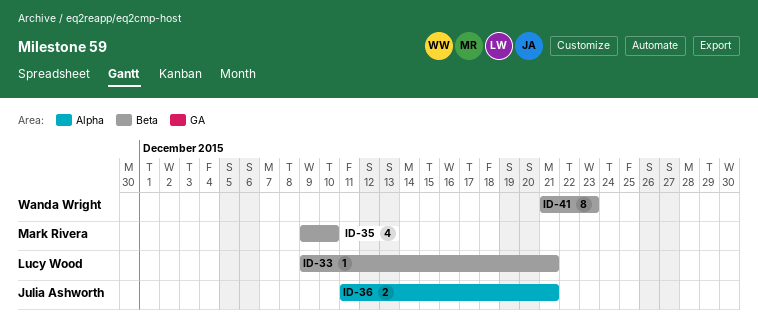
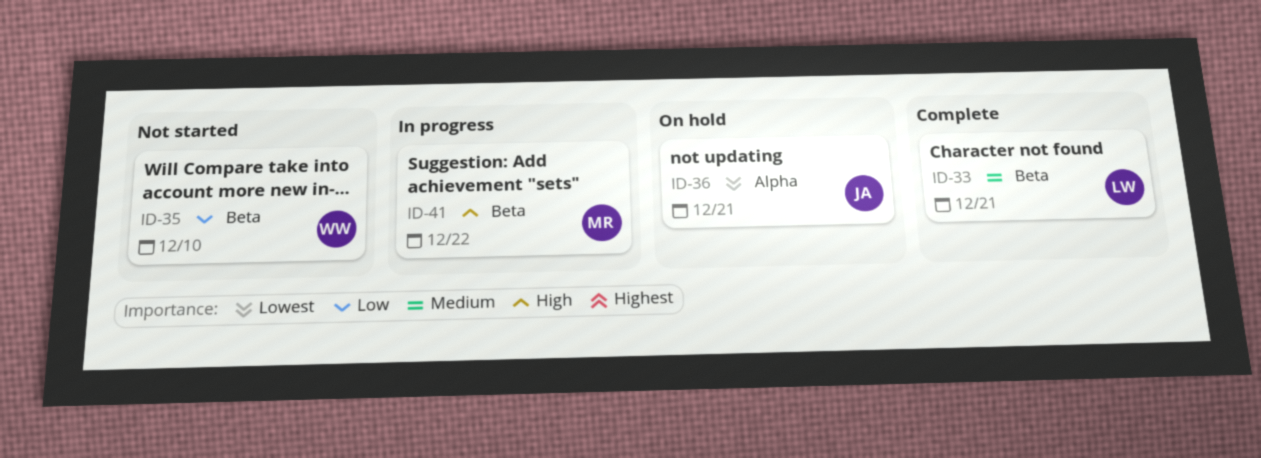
ID-35, owner: Mark Rivera -> Wanda Wright
ID-41, owner: Wanda Wright -> Mark Rivera
ID-41, due: Dec 23 -> Dec 22

